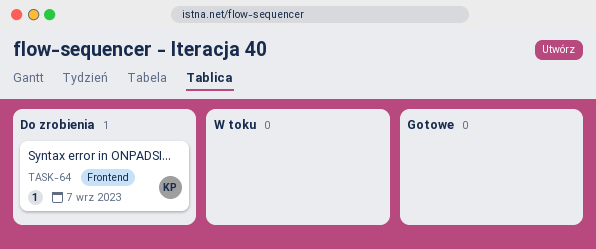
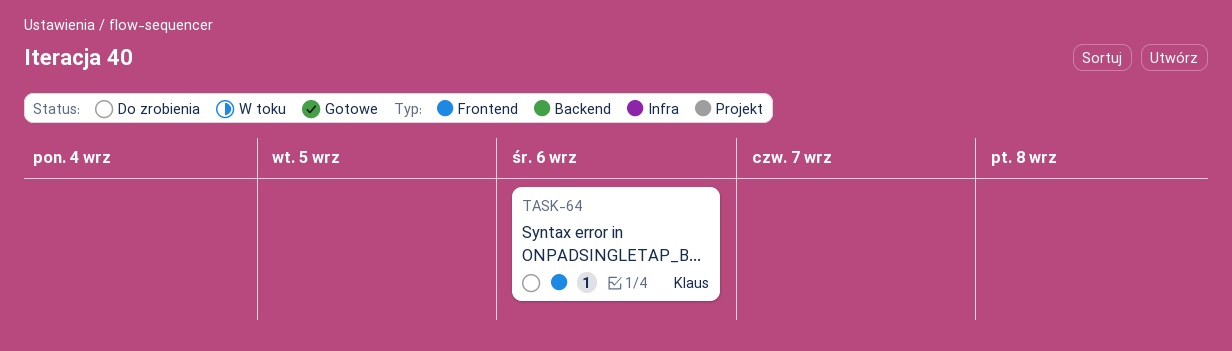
TASK-64, due: Sep 7 -> Sep 6

